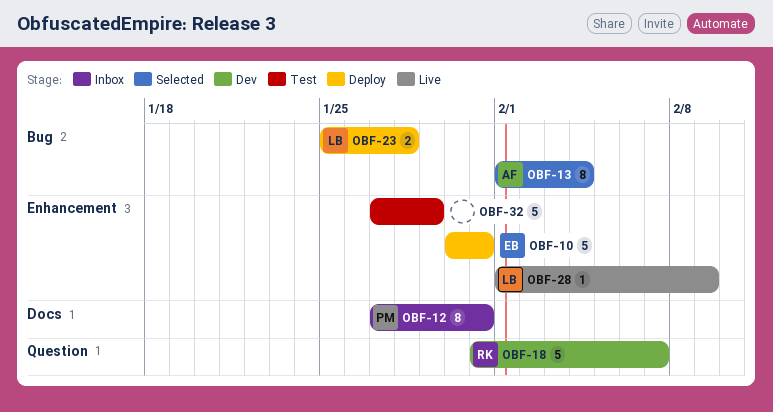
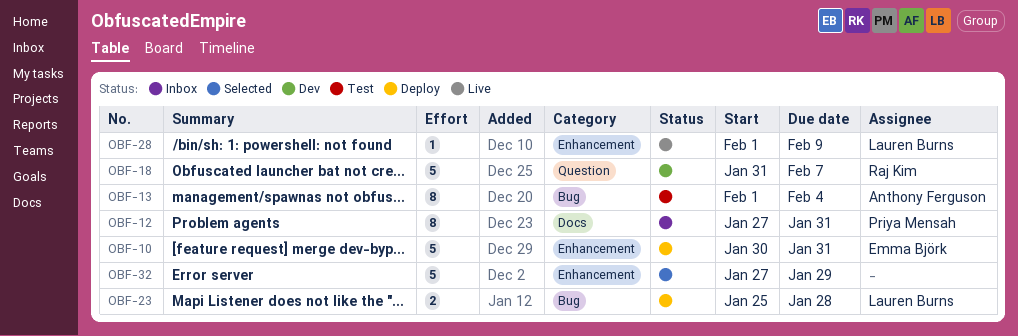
OBF-13, status: Selected -> Test
OBF-32, status: Test -> Selected

